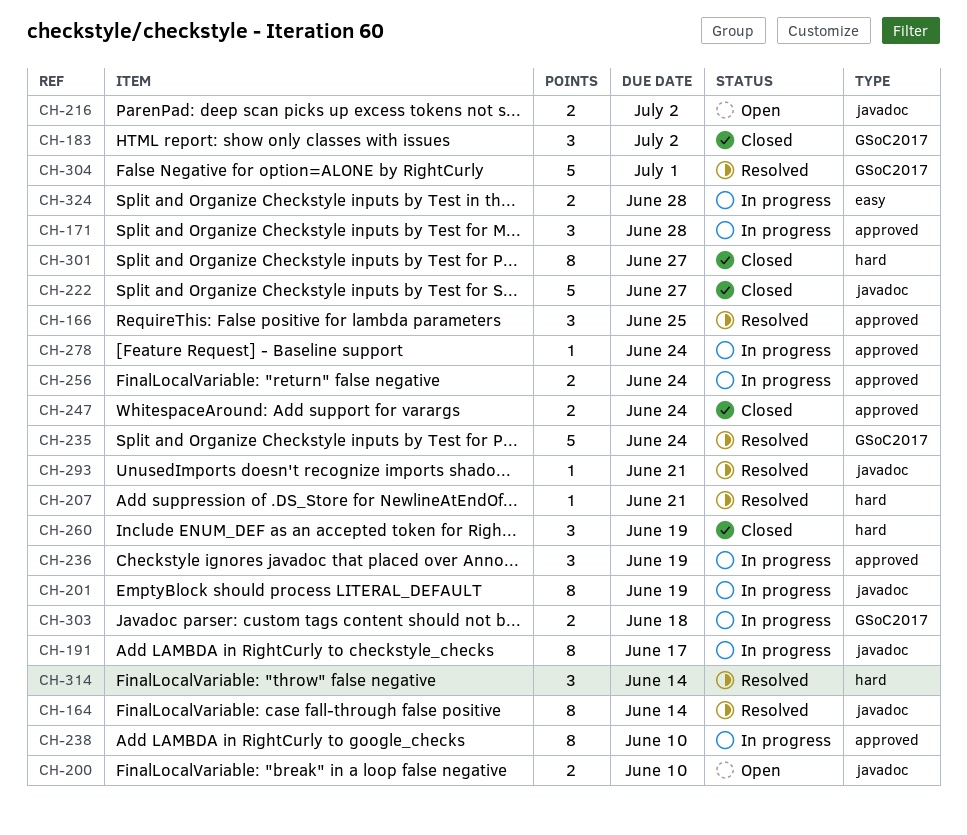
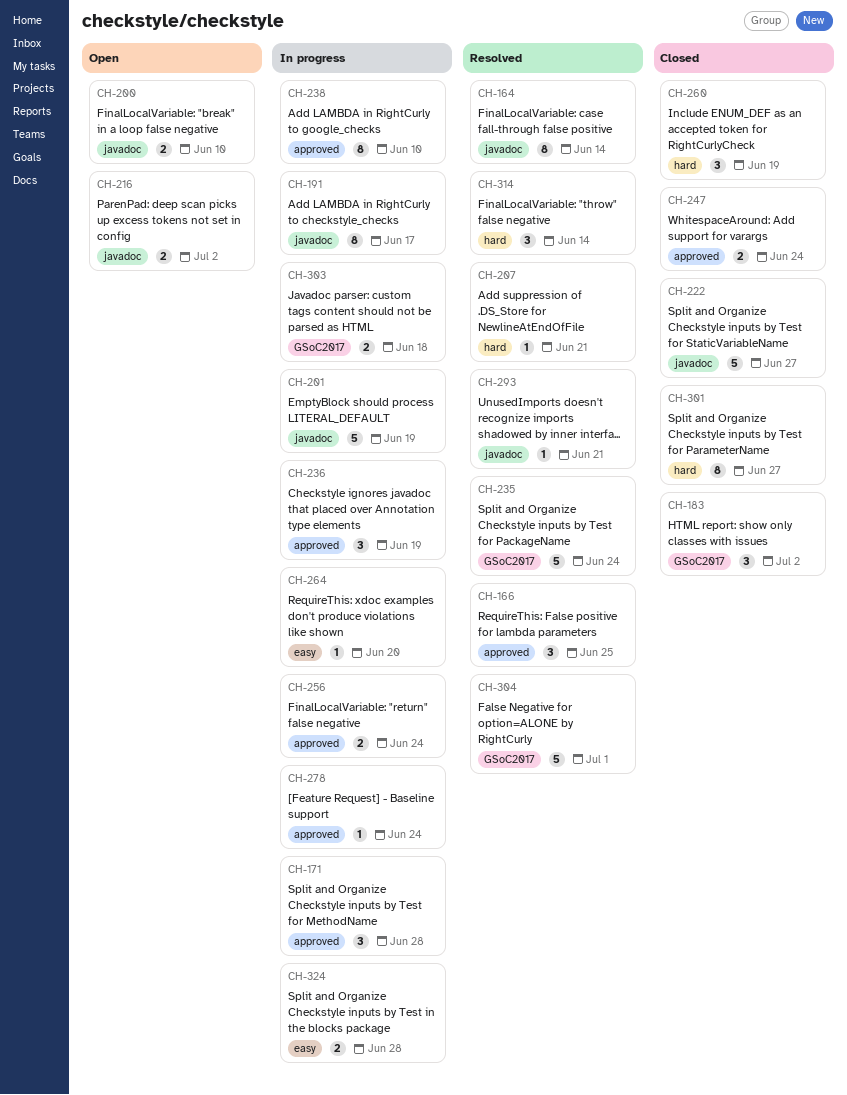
CH-201, estimate: 8 -> 5
CH-264: none -> present

